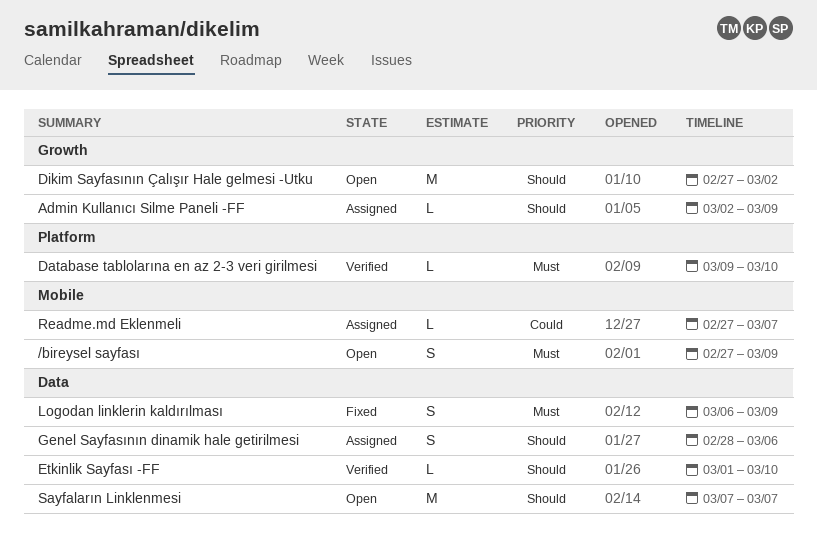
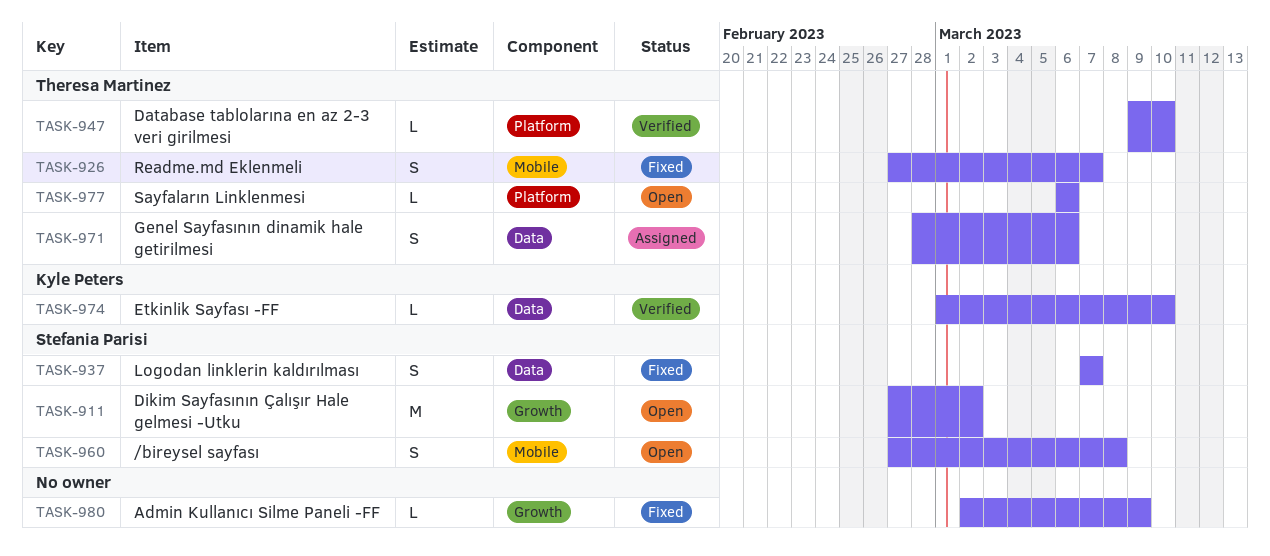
/bireysel sayfası, due: Mar 9 -> Mar 8
Admin Kullanıcı Silme Paneli -FF, status: Assigned -> Fixed
Logodan linklerin kaldırılması, start: Mar 6 -> Mar 7
Logodan linklerin kaldırılması, due: Mar 9 -> Mar 7
Readme.md Eklenmeli, status: Assigned -> Fixed
Readme.md Eklenmeli, estimate: L -> S
Sayfaların Linklenmesi, label: Data -> Platform
Sayfaların Linklenmesi, estimate: M -> L
Sayfaların Linklenmesi, start: Mar 7 -> Mar 6
Sayfaların Linklenmesi, due: Mar 7 -> Mar 6

